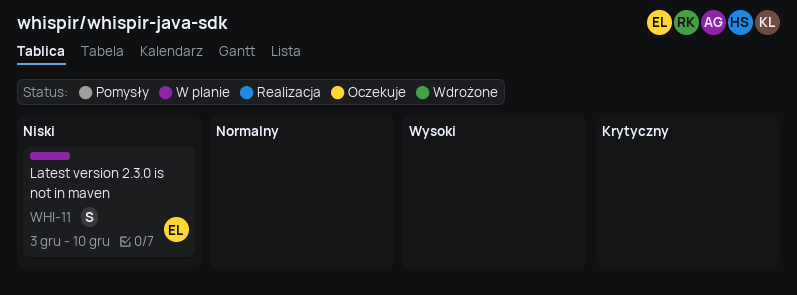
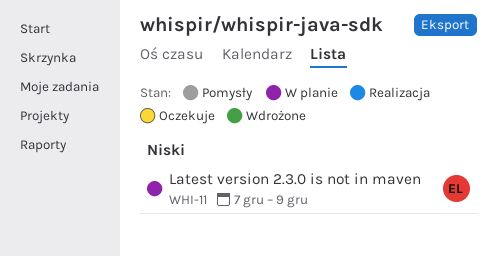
WHI-11, start: Dec 3 -> Dec 7
WHI-11, due: Dec 10 -> Dec 9

